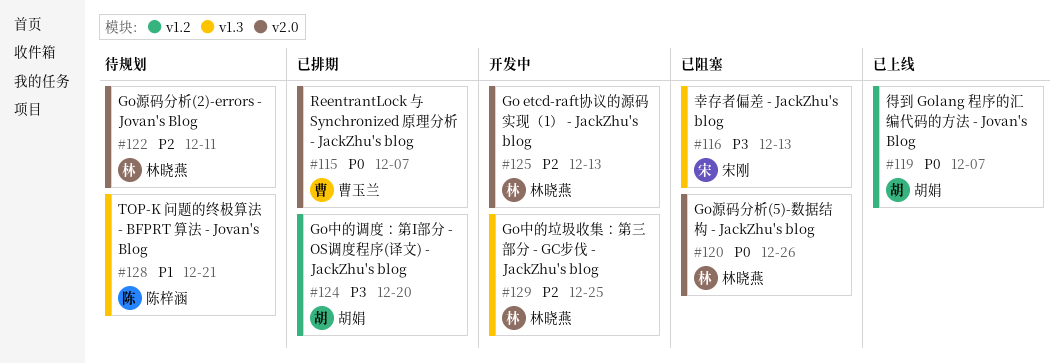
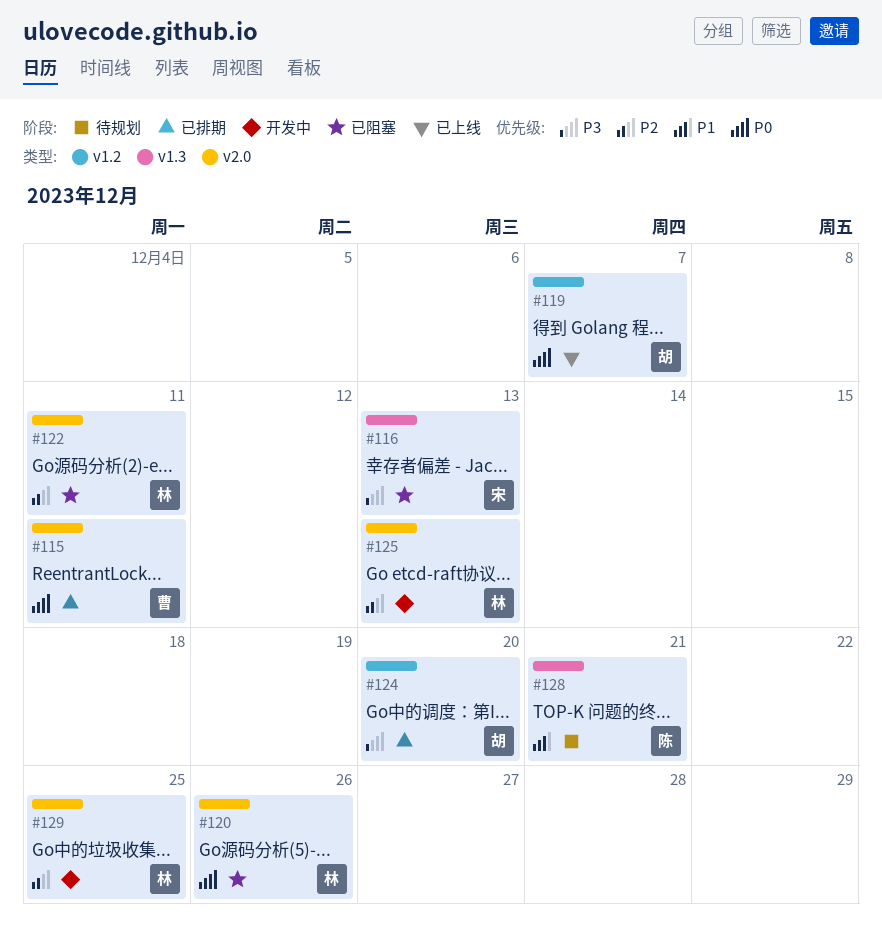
#115, due: Dec 7 -> Dec 11
#122, status: 待规划 -> 已阻塞
#129, label: v1.3 -> v2.0

